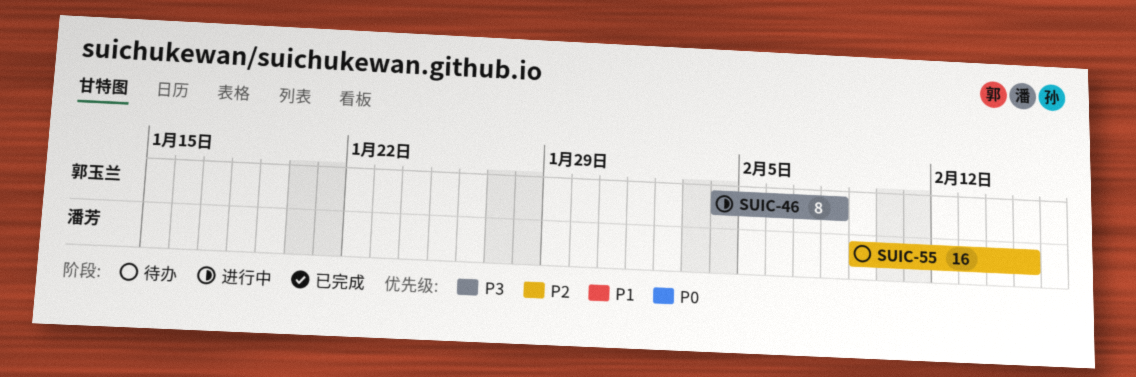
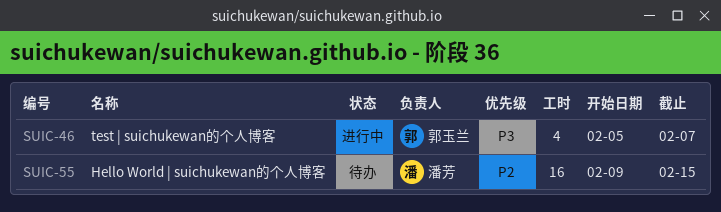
SUIC-46, estimate: 8 -> 4
SUIC-46, start: Feb 4 -> Feb 5
SUIC-46, due: Feb 8 -> Feb 7

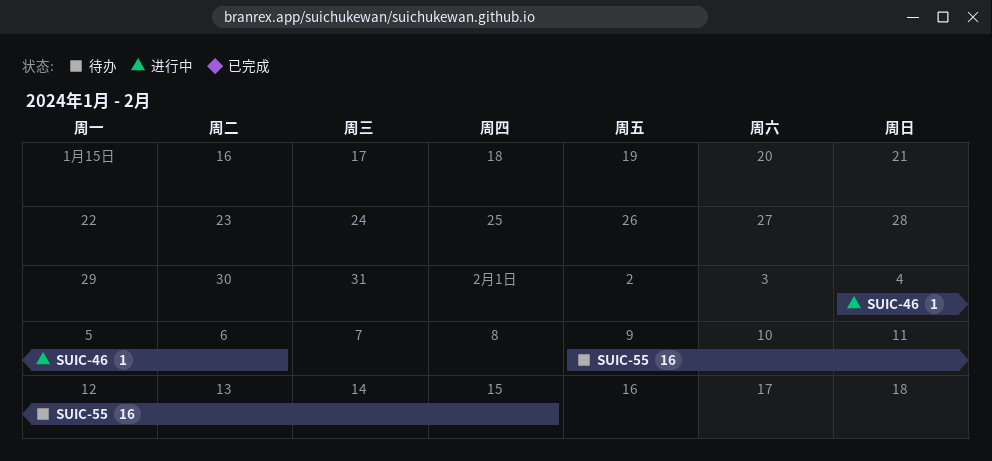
SUIC-46, estimate: 4 -> 1
SUIC-46, start: Feb 5 -> Feb 4
SUIC-46, due: Feb 7 -> Feb 6

